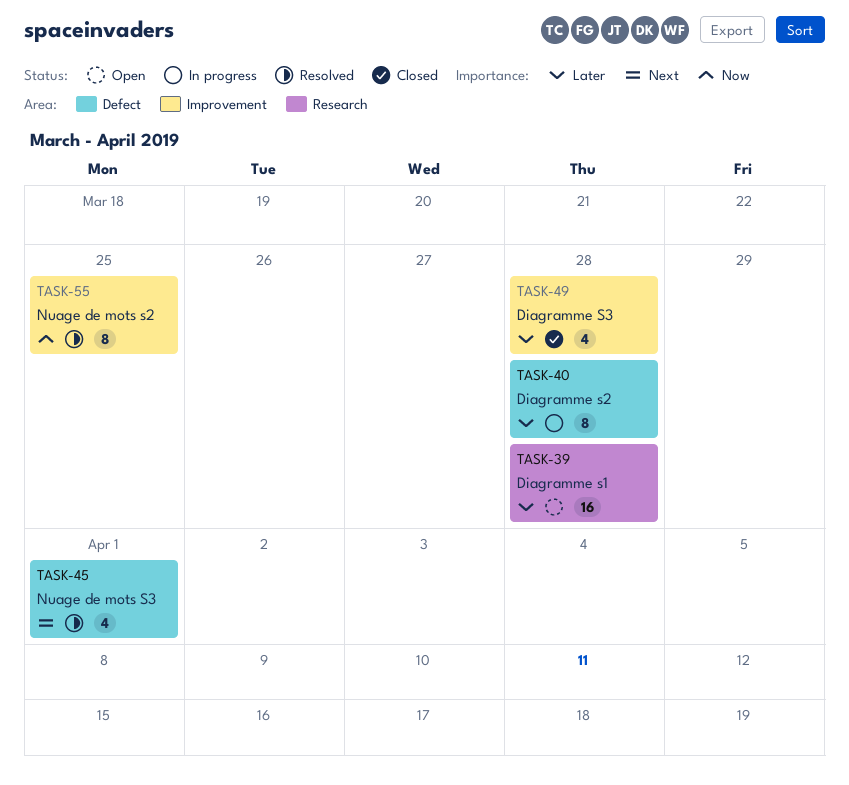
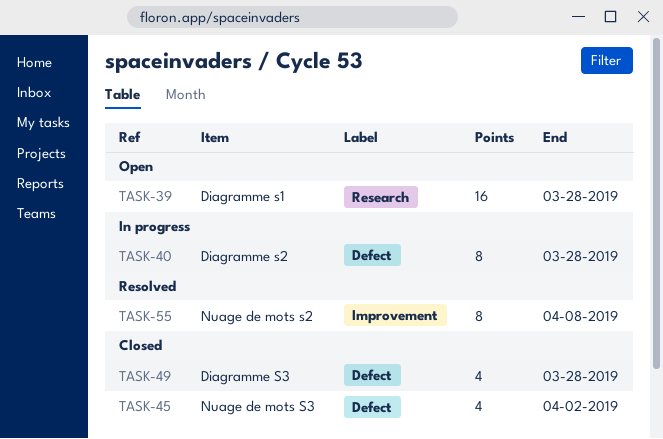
TASK-45, status: Resolved -> Closed
TASK-45, due: Apr 1 -> Apr 2
TASK-49, label: Improvement -> Defect
TASK-55, due: Mar 25 -> Apr 8

